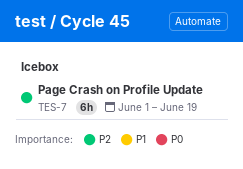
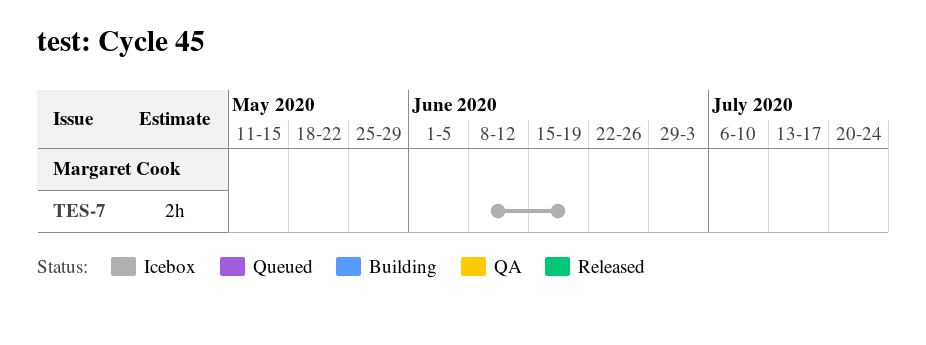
TES-7, estimate: 6h -> 2h
TES-7, start: Jun 1 -> Jun 8

